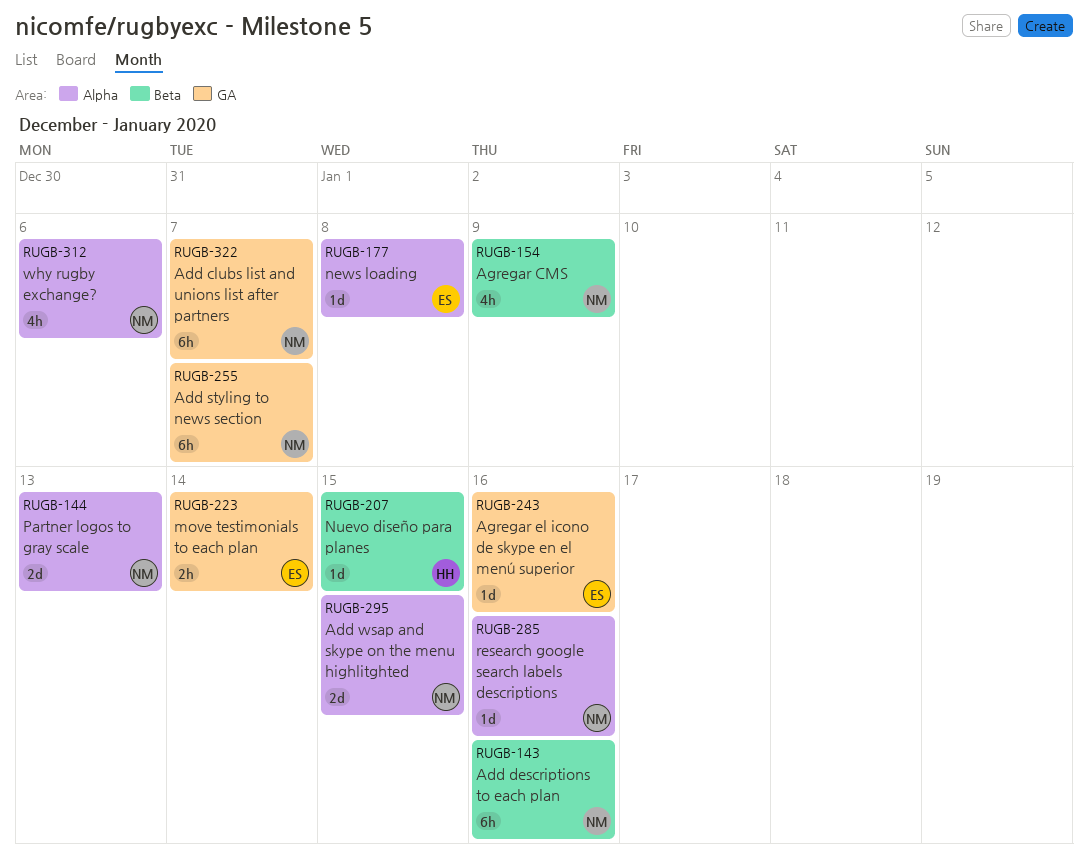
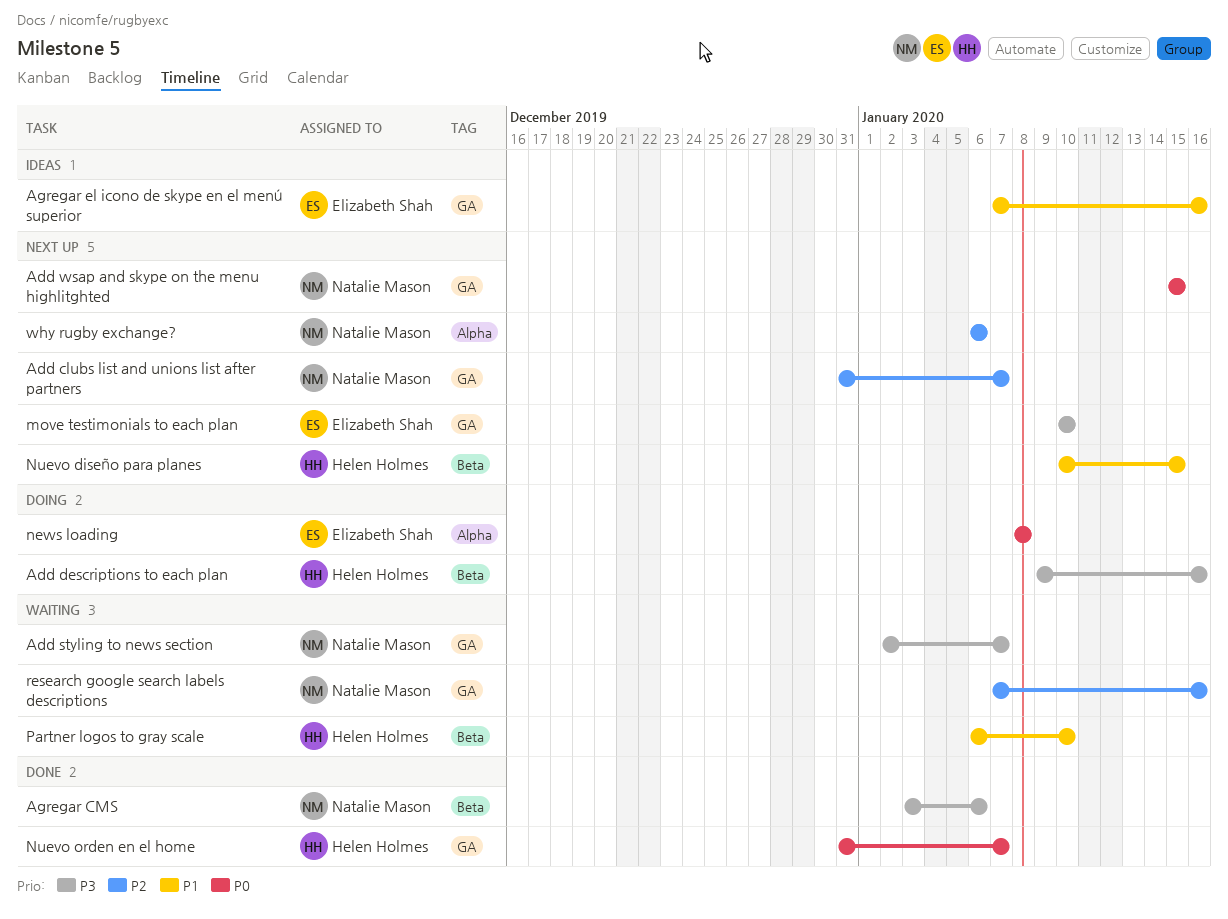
Add descriptions to each plan, owner: Natalie Mason -> Helen Holmes
Add wsap and skype on the menu highlitghted, label: Alpha -> GA
Agregar CMS, due: Jan 9 -> Jan 6
move testimonials to each plan, due: Jan 14 -> Jan 10
Nuevo orden en el home: none -> present
Partner logos to gray scale, owner: Natalie Mason -> Helen Holmes
Partner logos to gray scale, label: Alpha -> Beta
Partner logos to gray scale, due: Jan 13 -> Jan 10
research google search labels descriptions, label: Alpha -> GA

